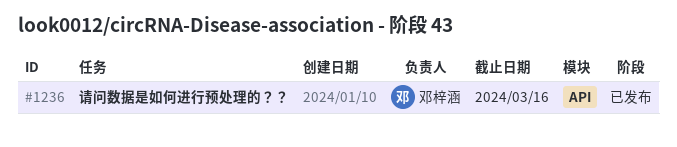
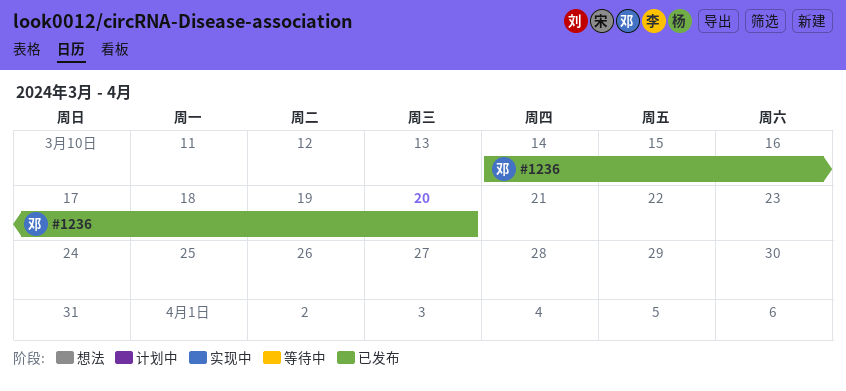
#1236, due: Mar 16 -> Mar 20

